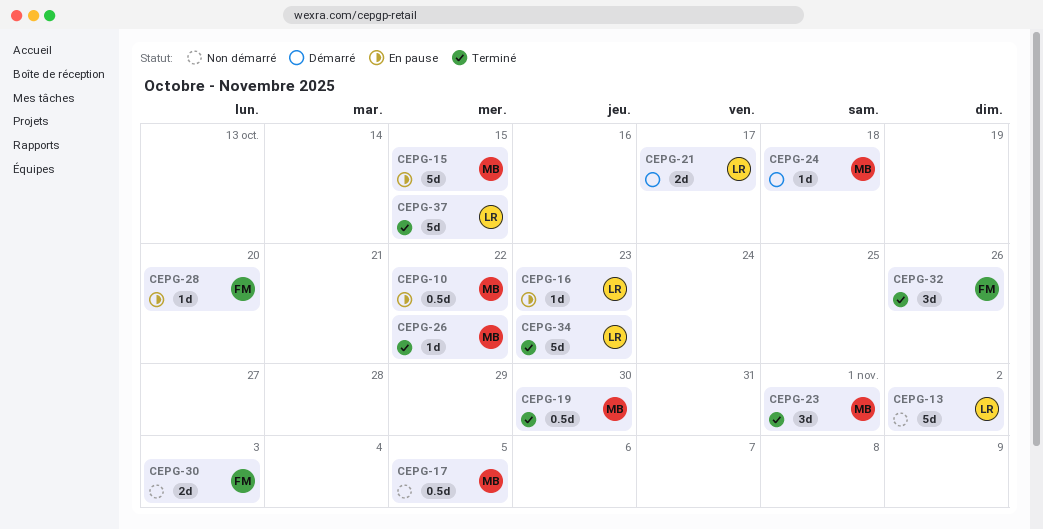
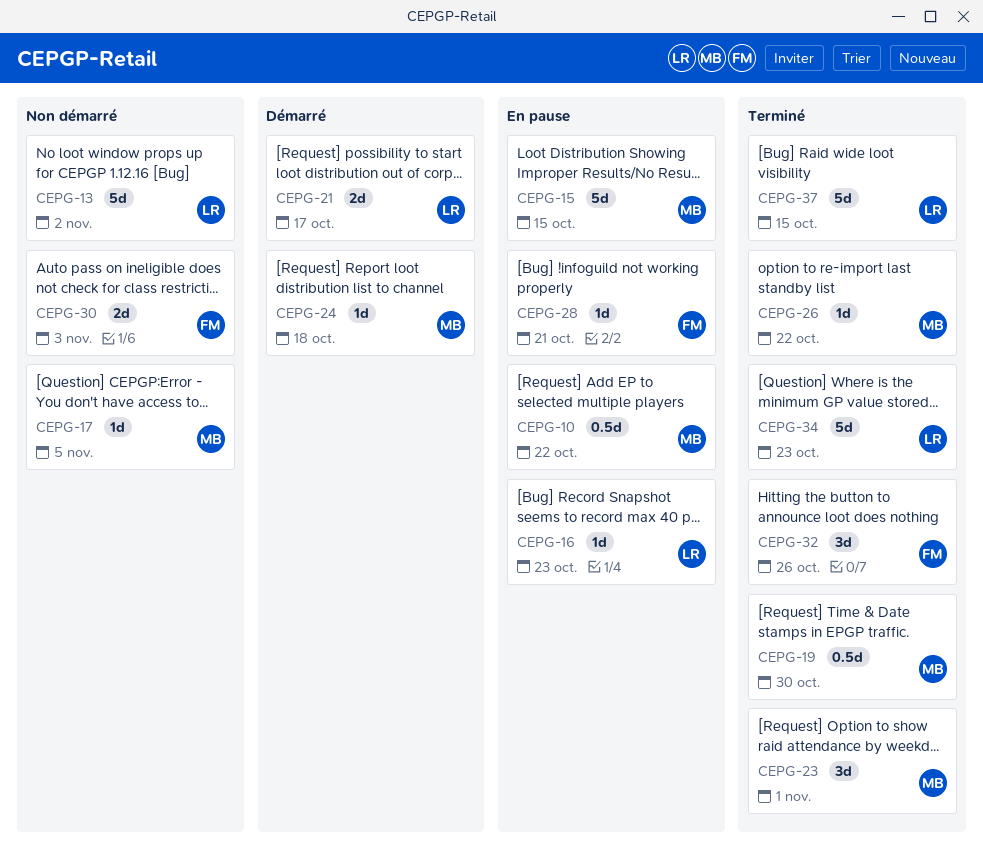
CEPG-17, estimate: 0.5d -> 1d
CEPG-28, due: Oct 20 -> Oct 21

